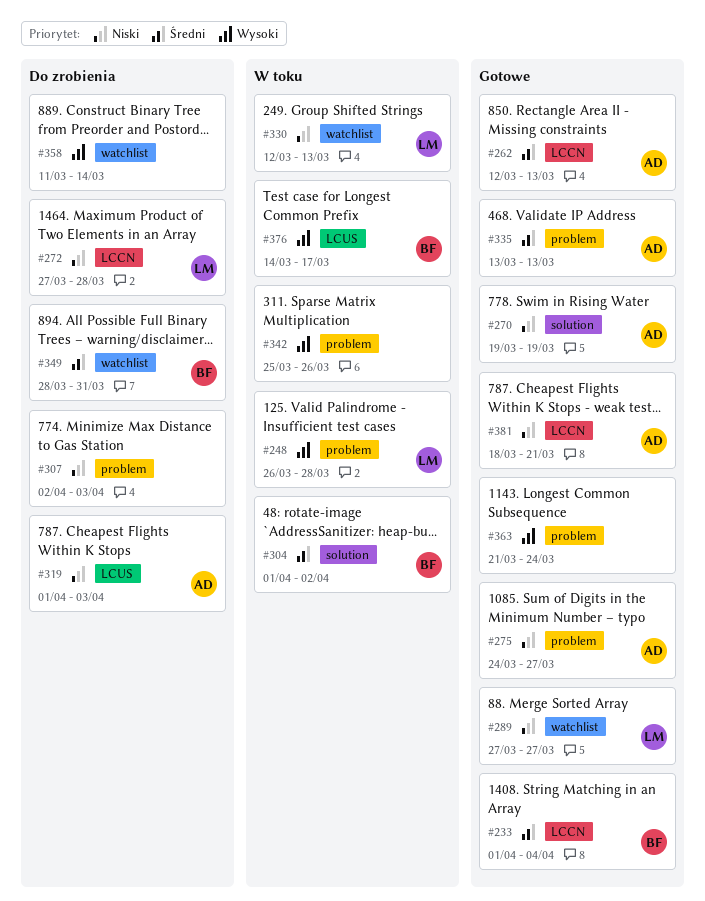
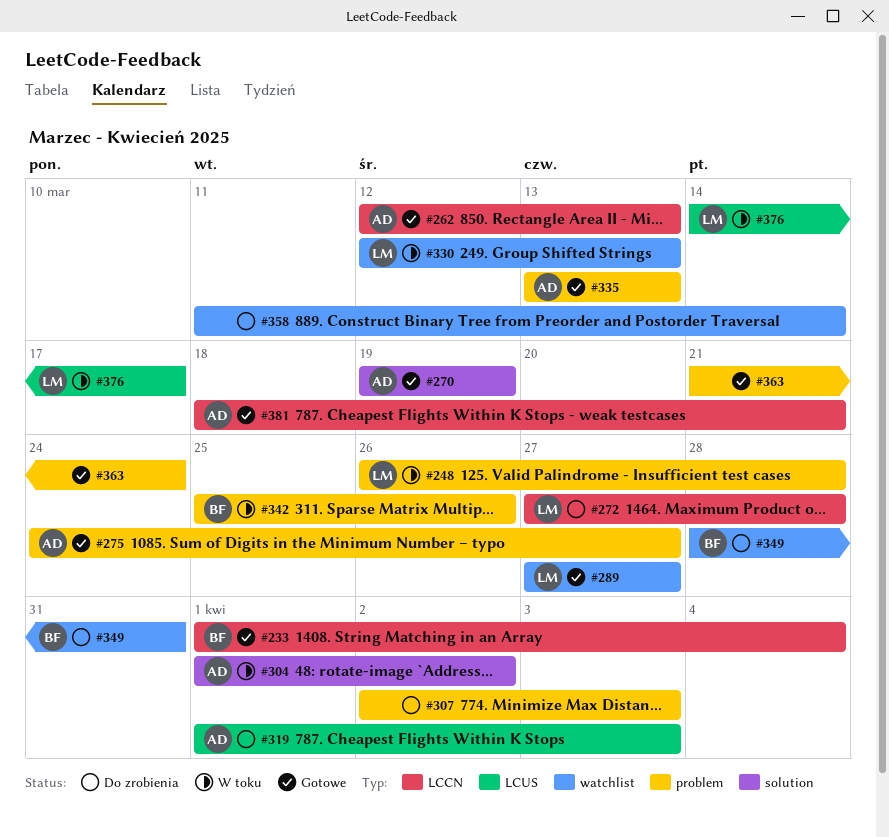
#304, owner: BF -> AD
#342, owner: none -> BF
#376, owner: BF -> LM

